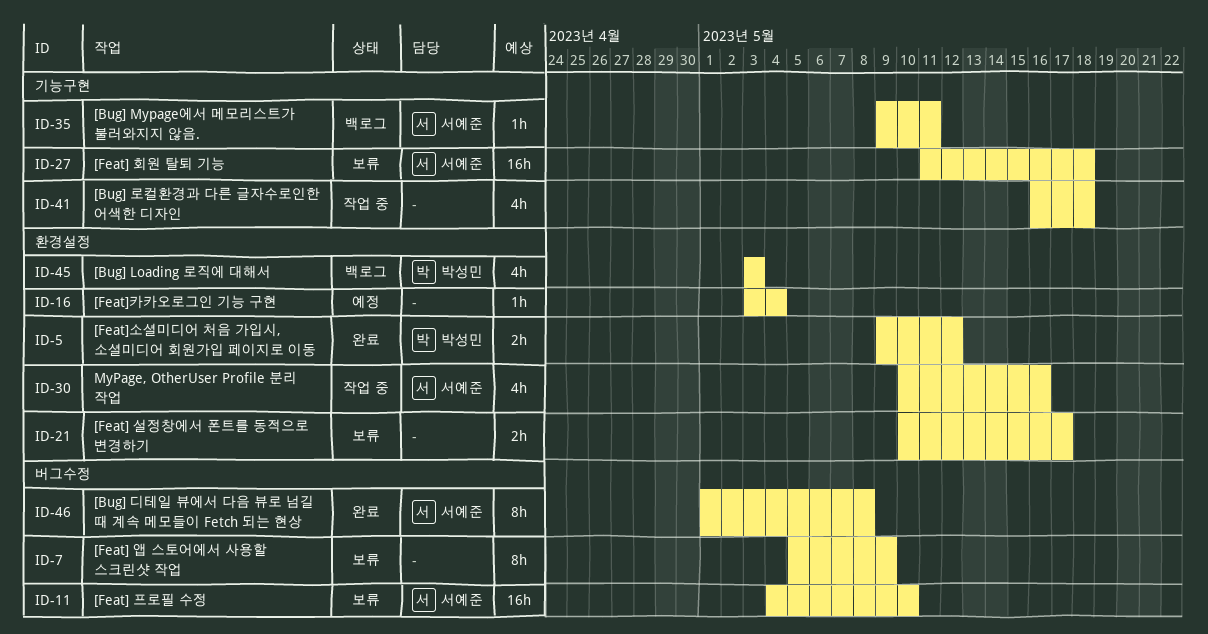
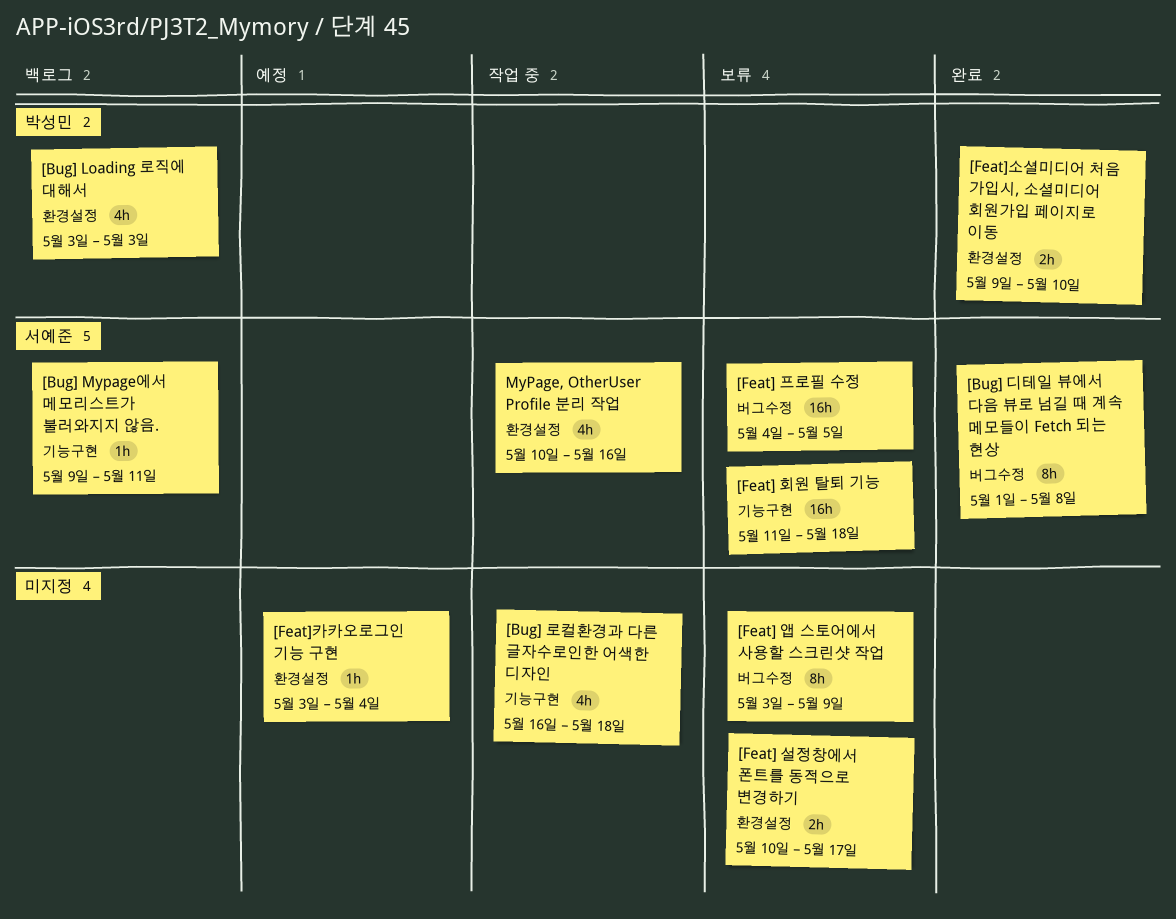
[Feat] 앱 스토어에서 사용할 스크린샷 작업, start: May 5 -> May 3
[Feat] 프로필 수정, due: May 10 -> May 5
[Feat]소셜미디어 처음 가입시, 소셜미디어 회원가입 페이지로 이동, due: May 12 -> May 10

